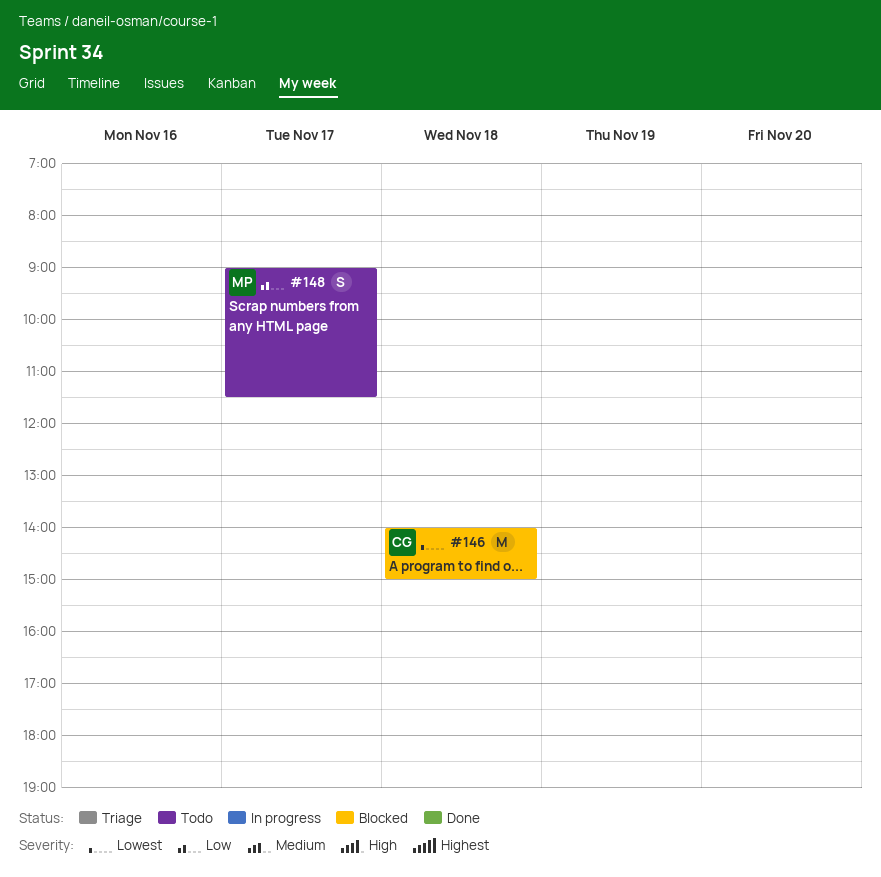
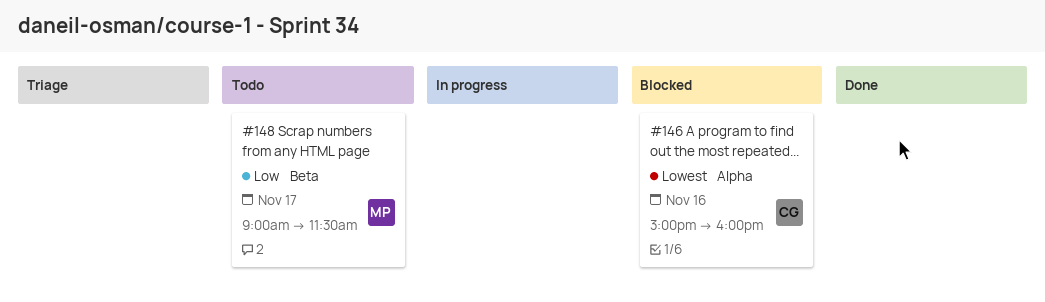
#146, day: Nov 18 -> Nov 16
#146, begins: 14:00 -> 15:00
#146, ends: 15:00 -> 16:00

